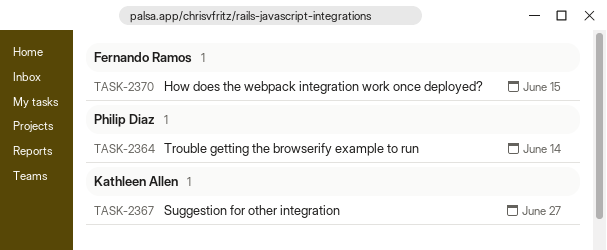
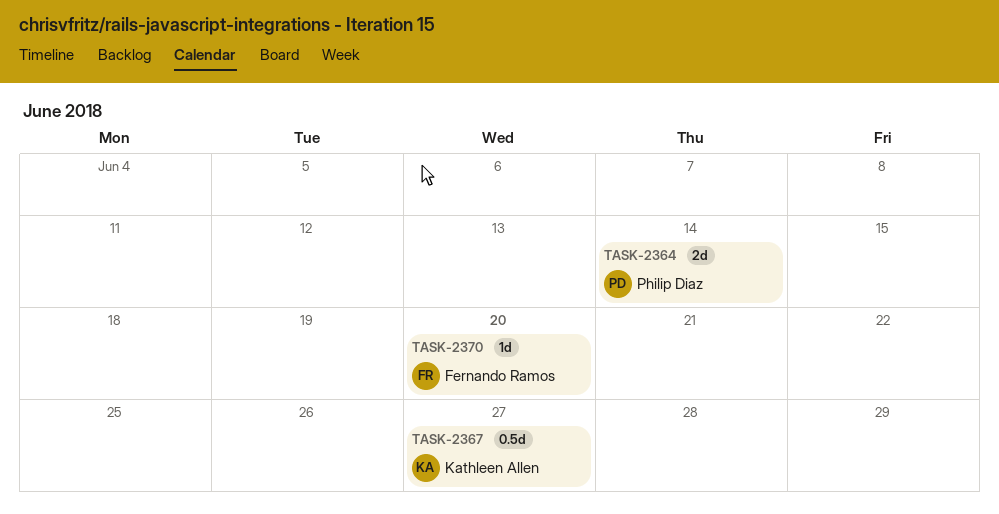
TASK-2370, due: Jun 15 -> Jun 20

